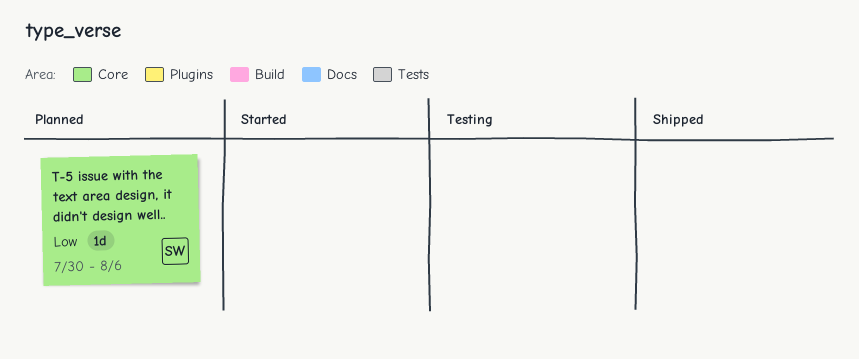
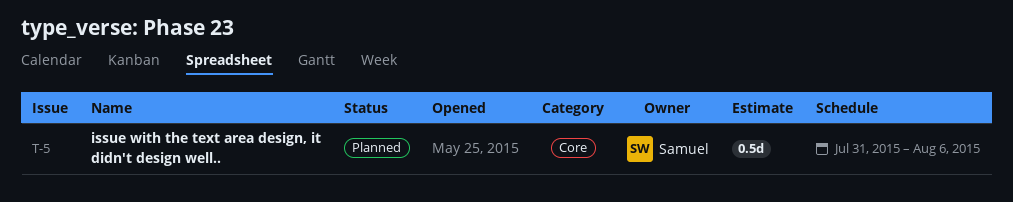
T-5, estimate: 1d -> 0.5d
T-5, start: Jul 30 -> Jul 31

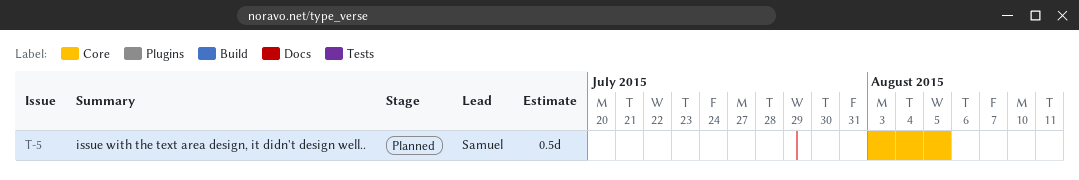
T-5, start: Jul 31 -> Aug 3
T-5, due: Aug 6 -> Aug 5

